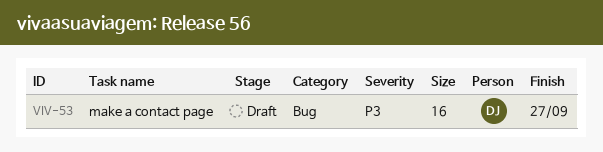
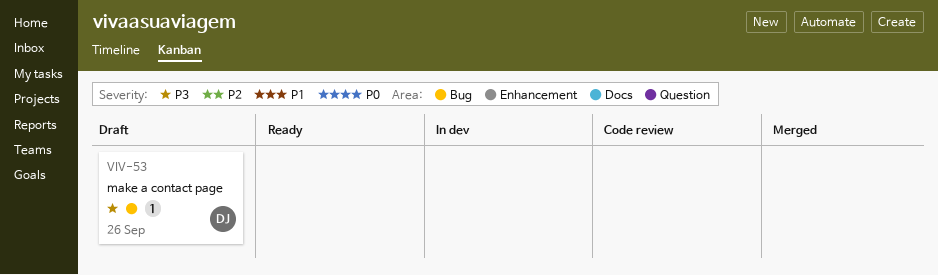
VIV-53, estimate: 16 -> 1
VIV-53, due: Sep 27 -> Sep 26

